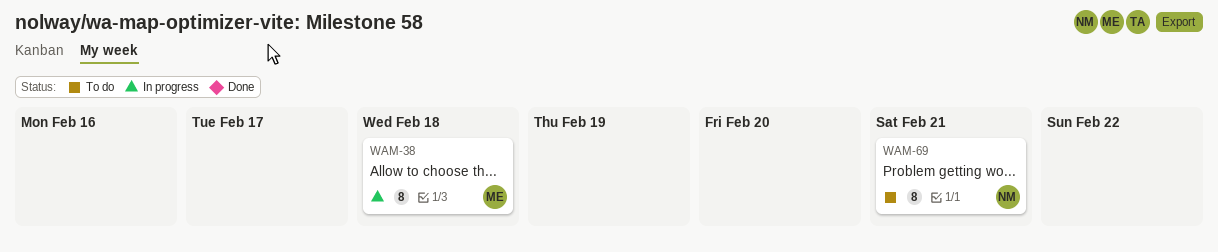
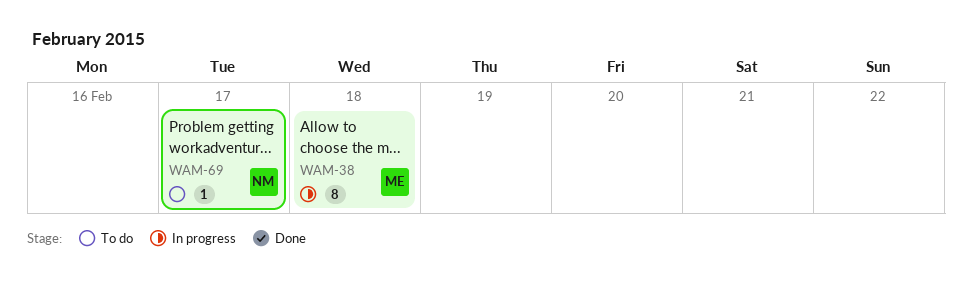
WAM-69, estimate: 8 -> 1
WAM-69, due: Feb 21 -> Feb 17

